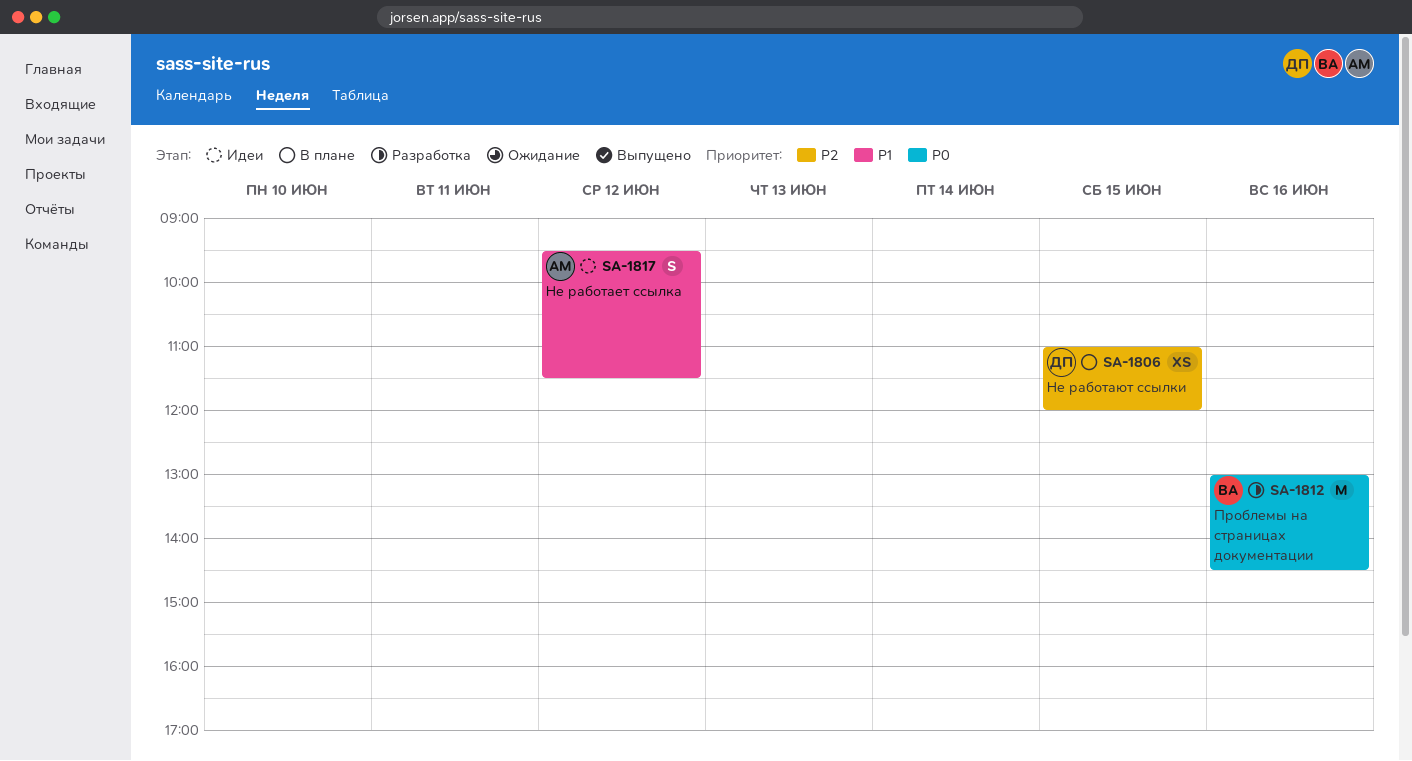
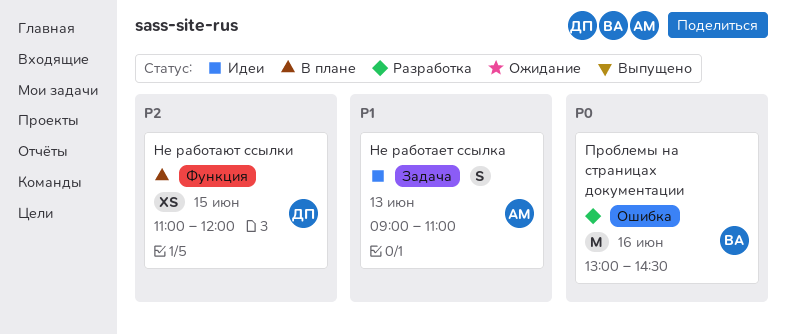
Не работает ссылка, day: Jun 12 -> Jun 13
Не работает ссылка, begins: 09:30 -> 09:00
Не работает ссылка, ends: 11:30 -> 11:00

